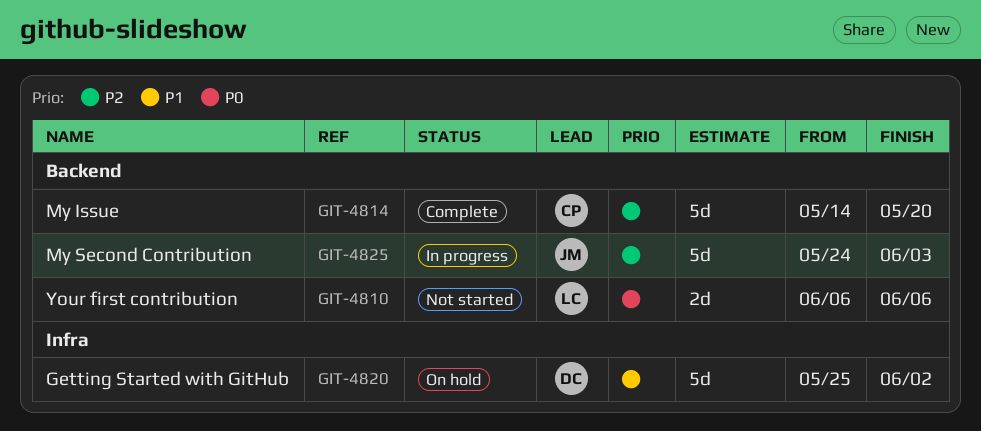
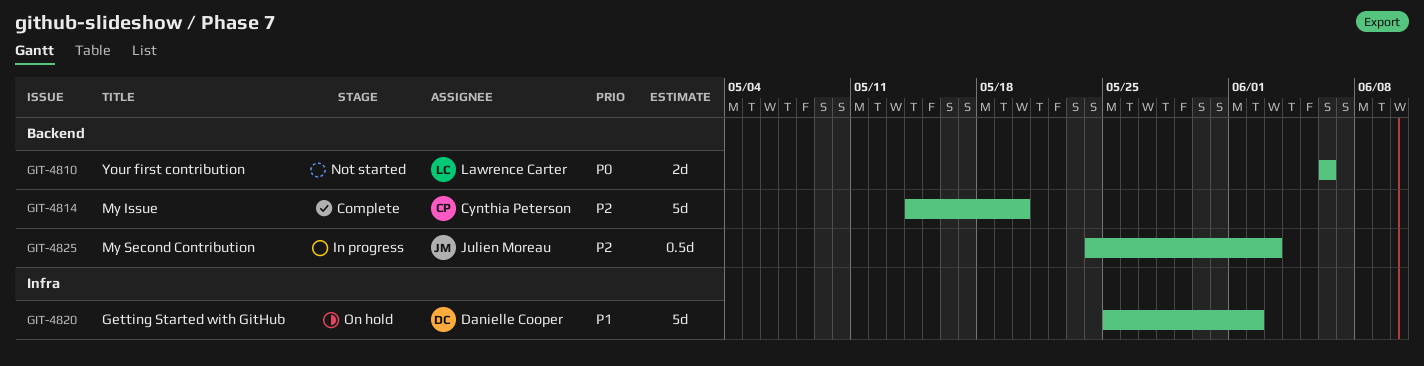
GIT-4825, estimate: 5d -> 0.5d

